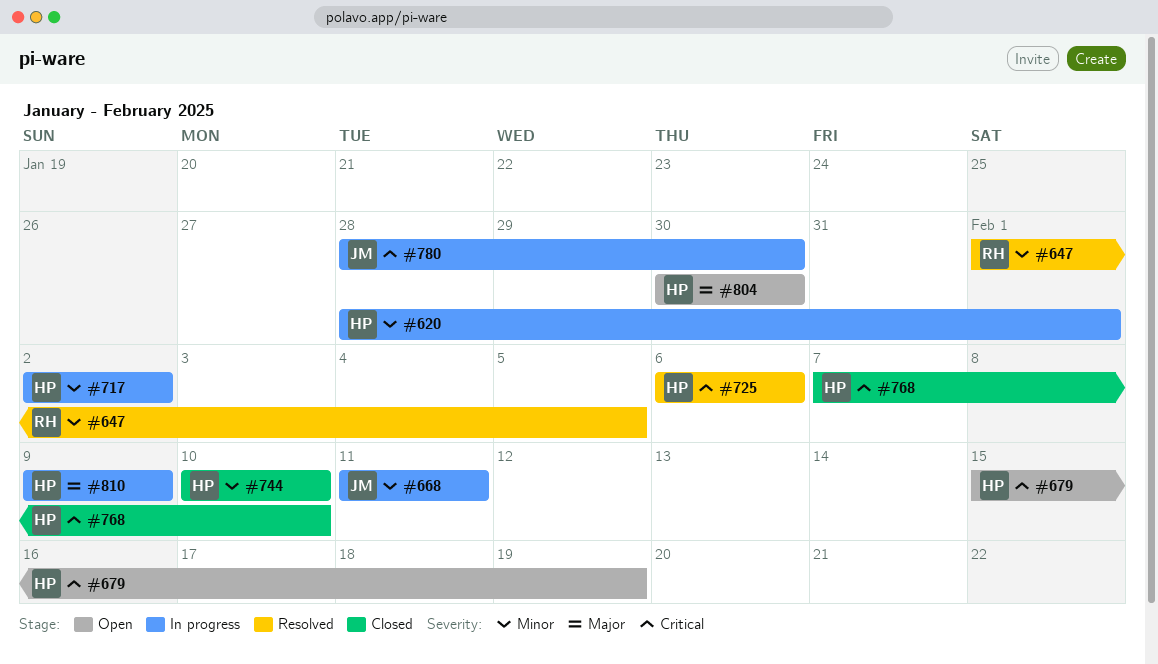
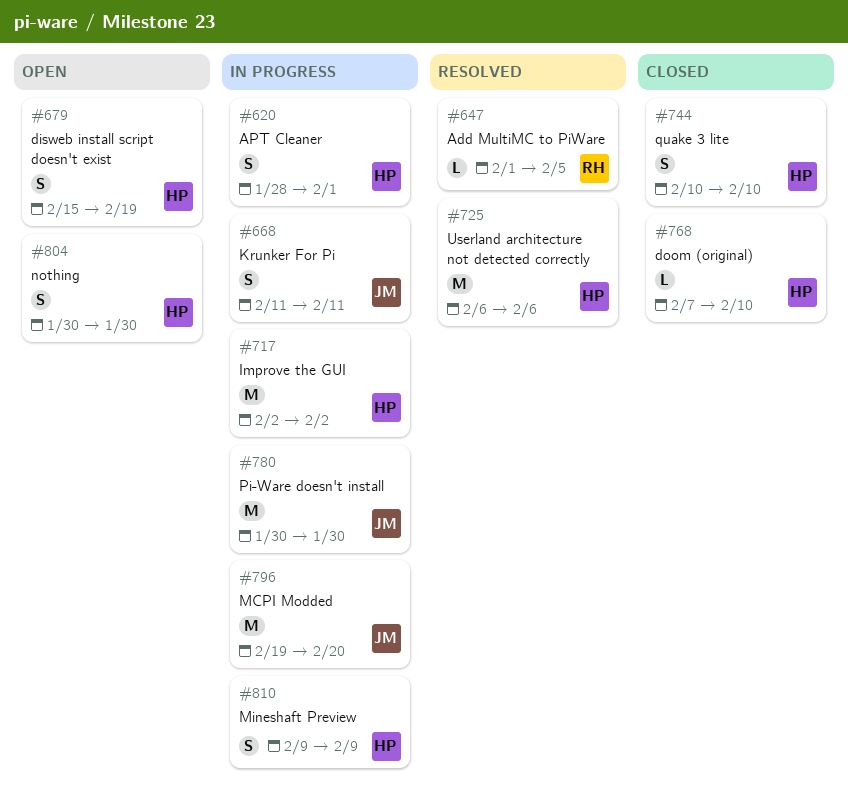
#780, start: Jan 28 -> Jan 30
#796: none -> present

